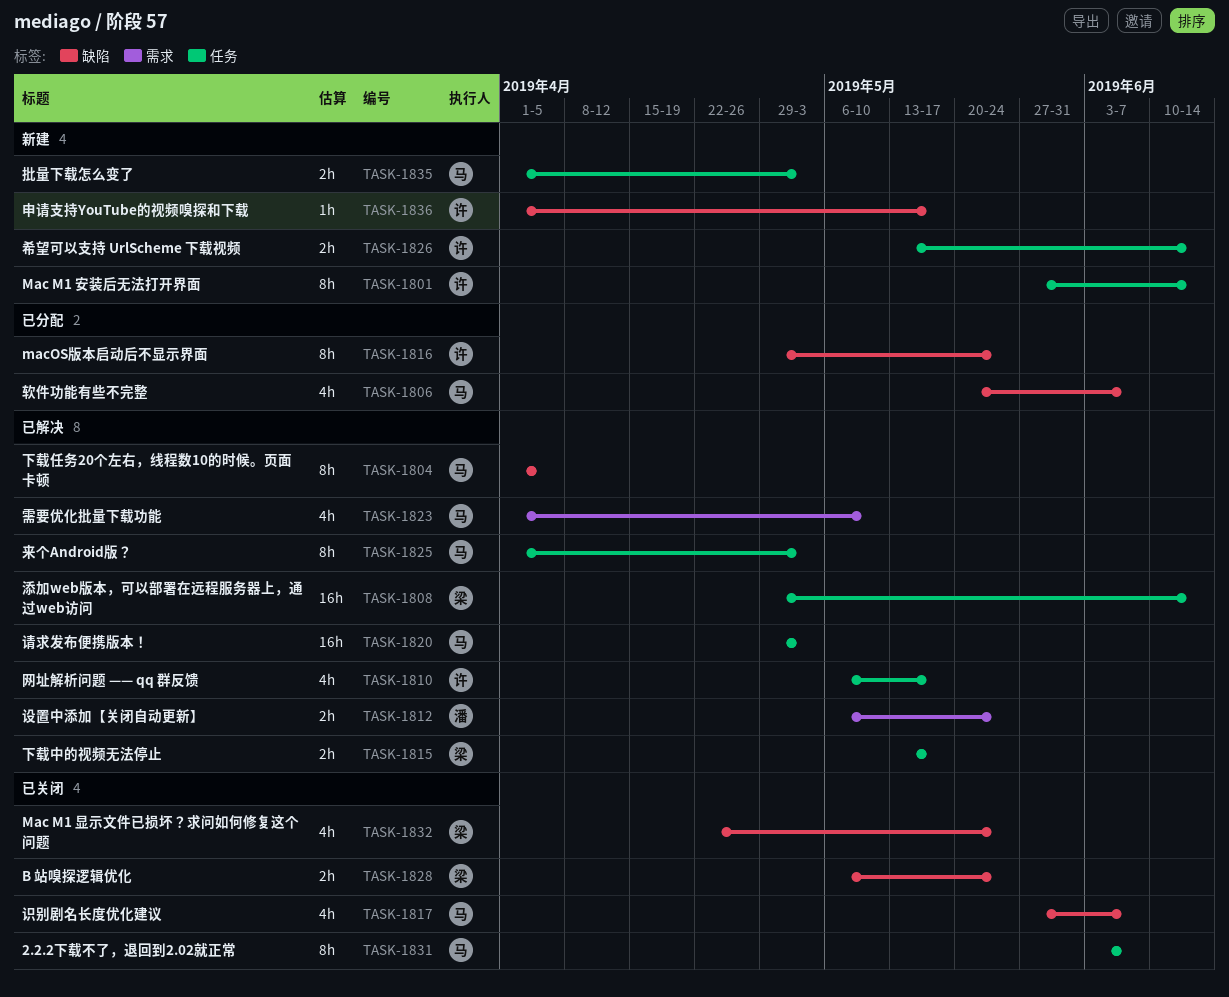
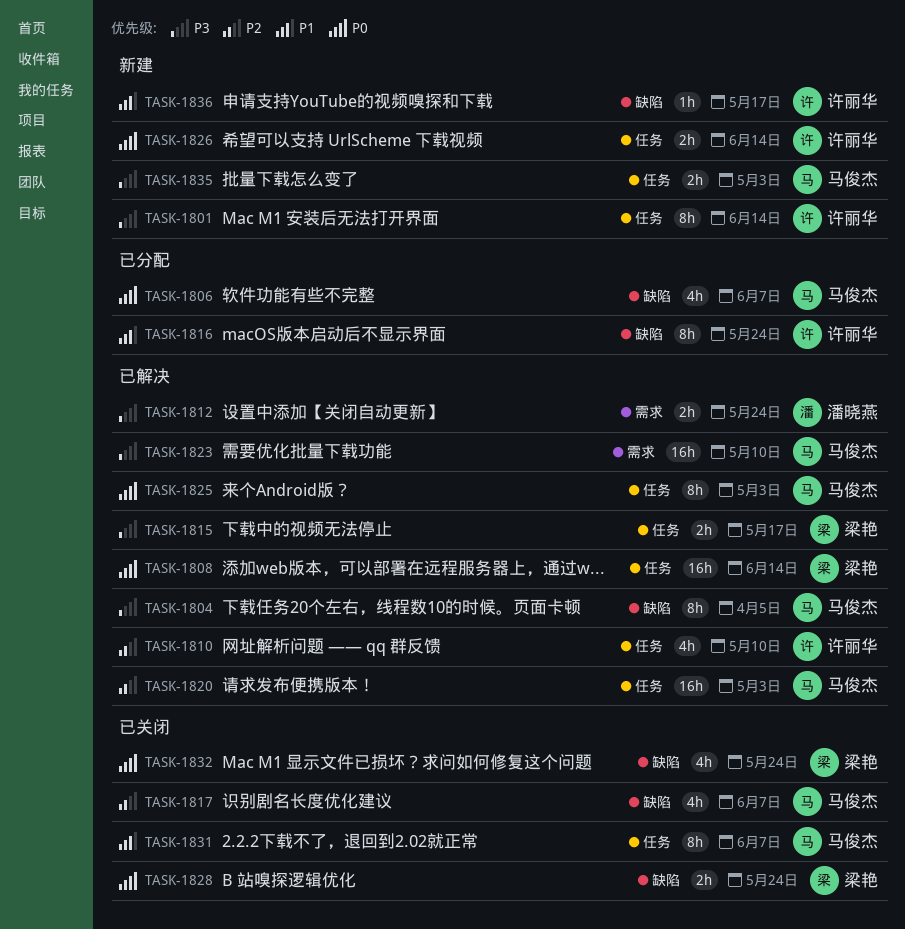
TASK-1810, due: May 17 -> May 10
TASK-1823, estimate: 4h -> 16h

